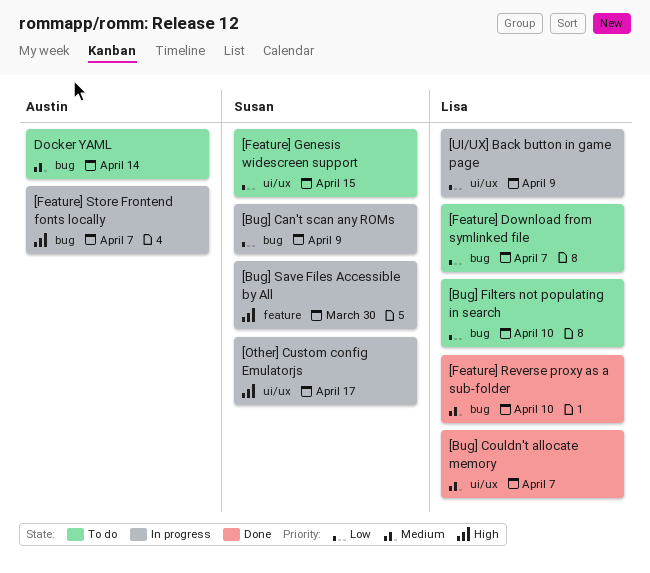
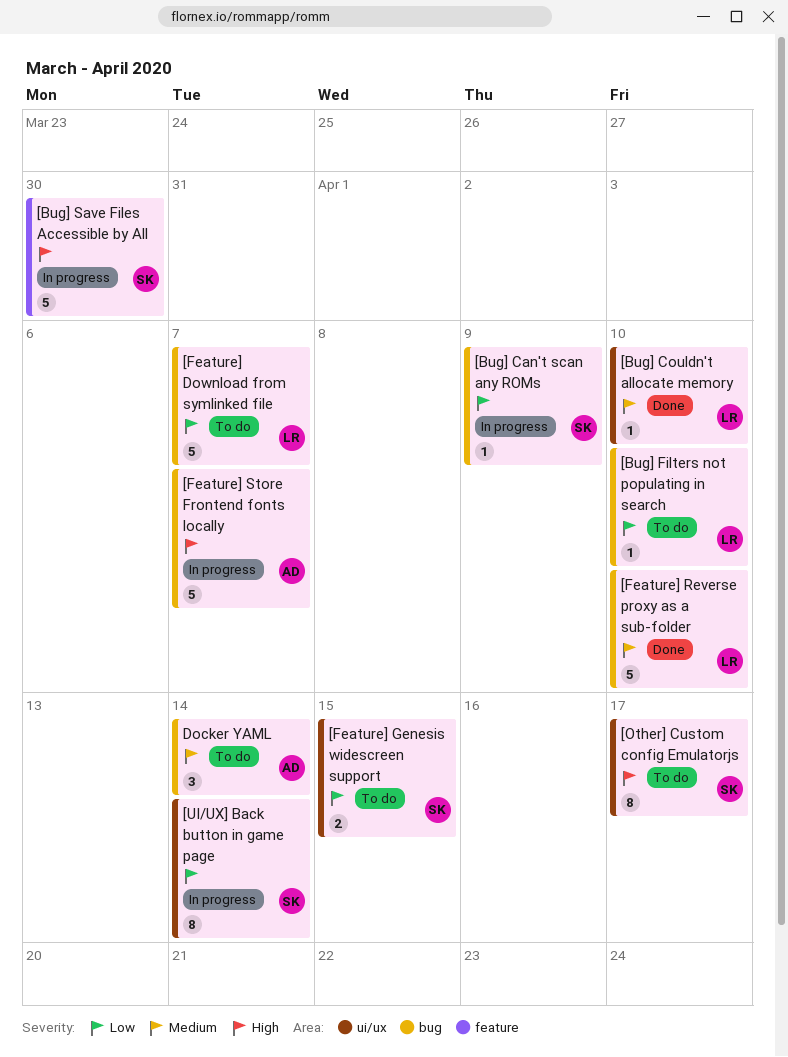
[Bug] Couldn't allocate memory, due: Apr 7 -> Apr 10
[Other] Custom config Emulatorjs, status: In progress -> To do
[UI/UX] Back button in game page, owner: Lisa -> Susan
[UI/UX] Back button in game page, due: Apr 9 -> Apr 14

